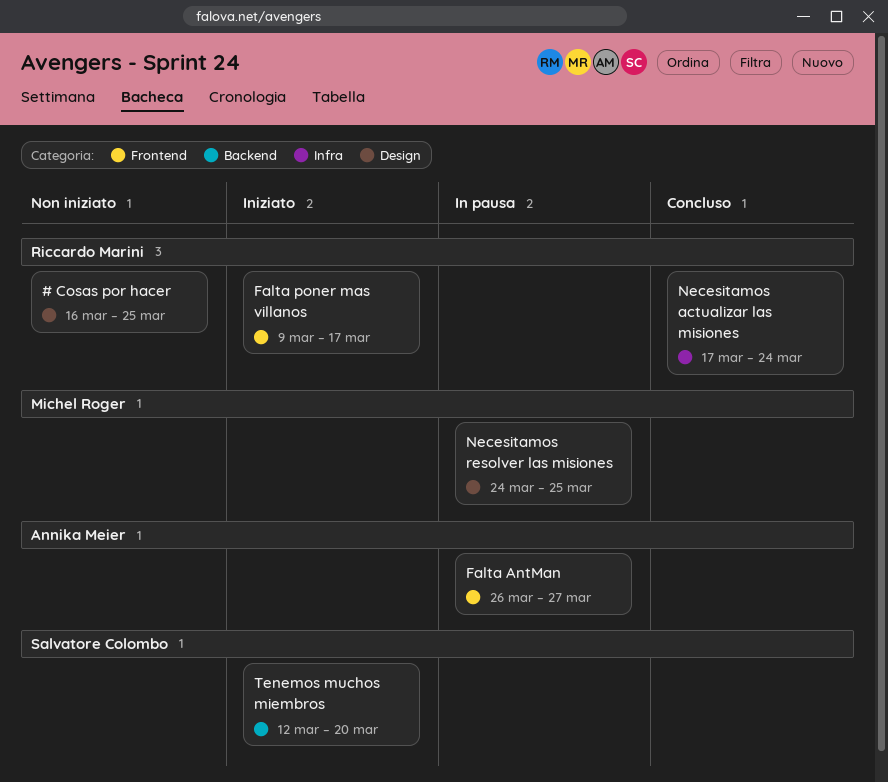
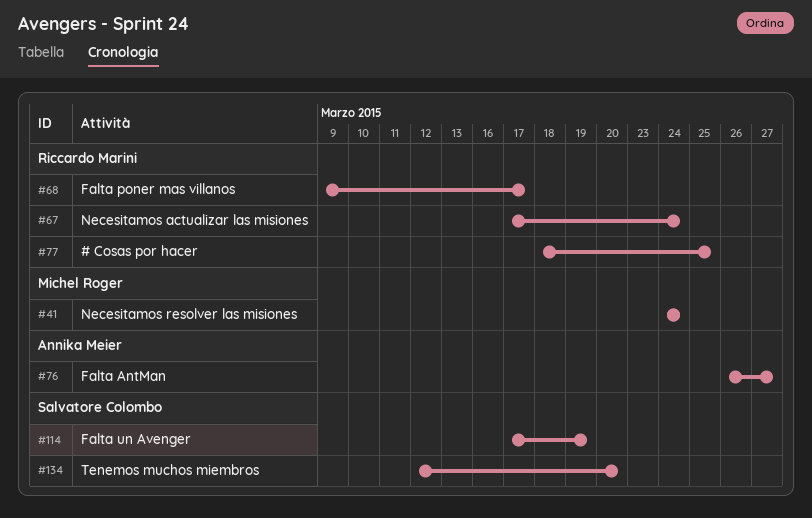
# Cosas por hacer, start: Mar 16 -> Mar 18
Falta un Avenger: none -> present
Necesitamos resolver las misiones, due: Mar 25 -> Mar 24

